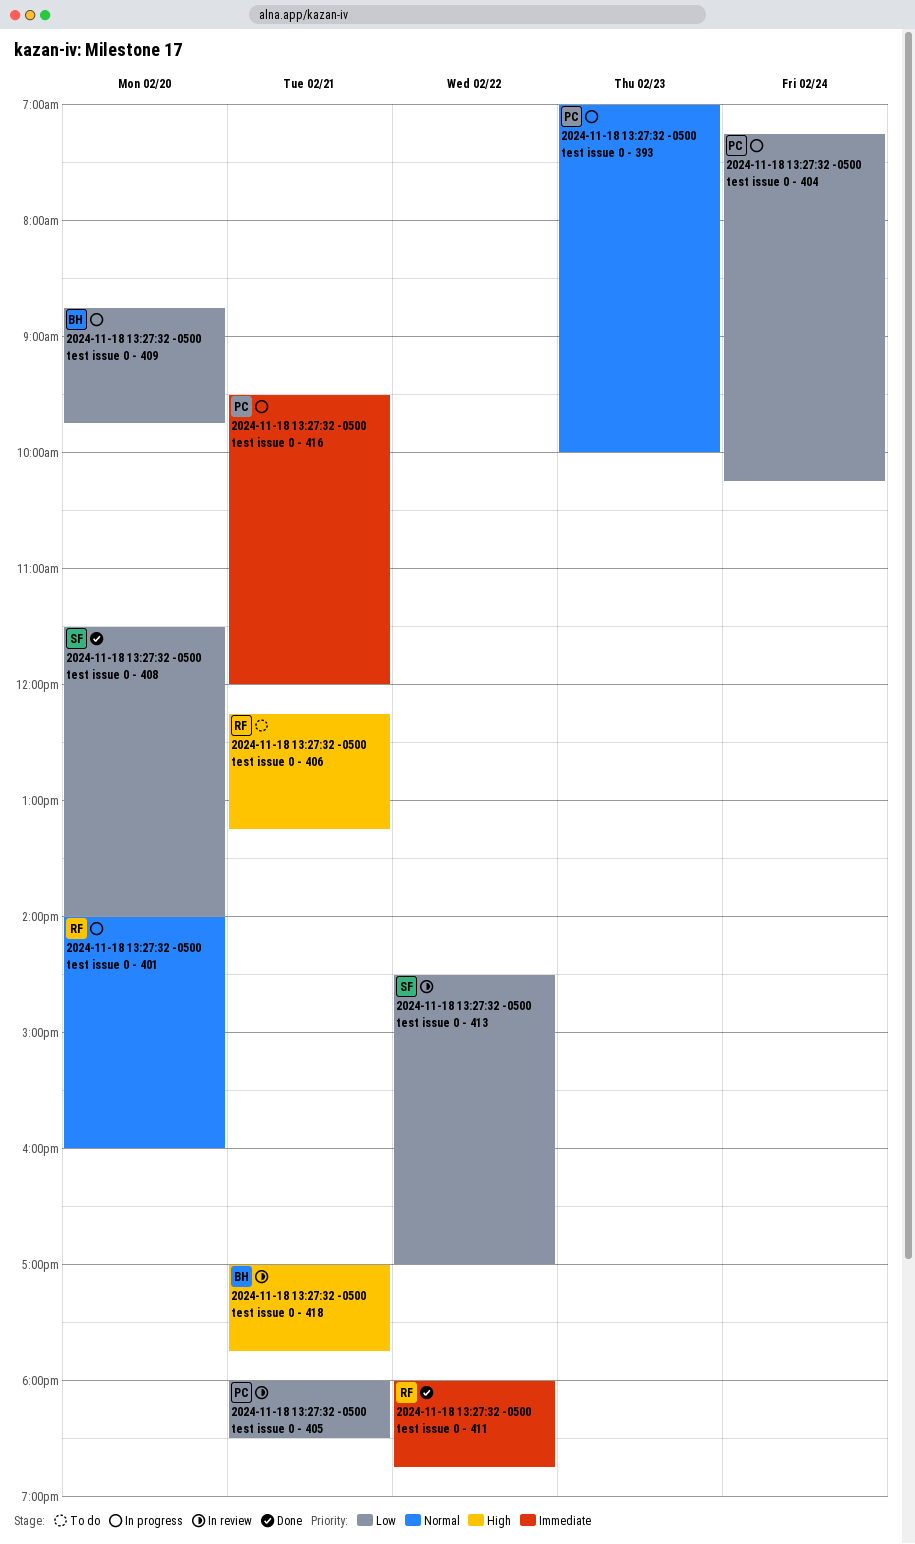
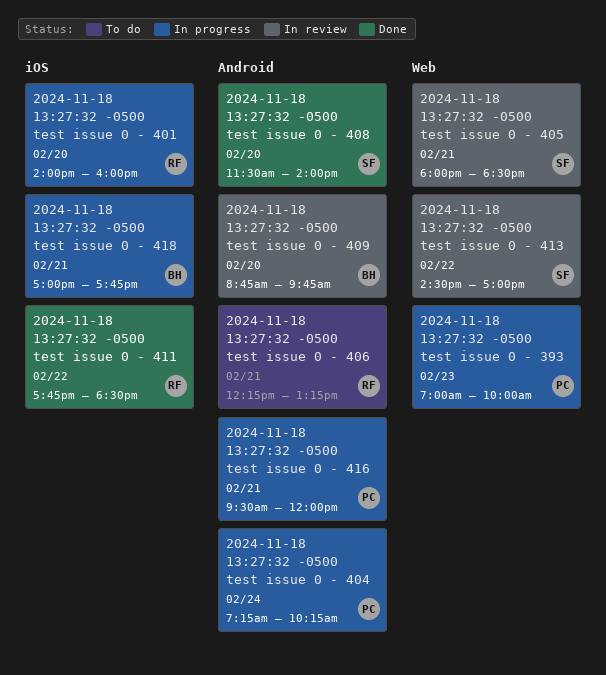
2024-11-18 13:27:32 -0500 test issue 0 - 405, owner: PC -> SF
2024-11-18 13:27:32 -0500 test issue 0 - 409, status: In progress -> In review
2024-11-18 13:27:32 -0500 test issue 0 - 411, begins: 18:00 -> 17:45
2024-11-18 13:27:32 -0500 test issue 0 - 411, ends: 18:45 -> 18:30
2024-11-18 13:27:32 -0500 test issue 0 - 418, status: In review -> In progress

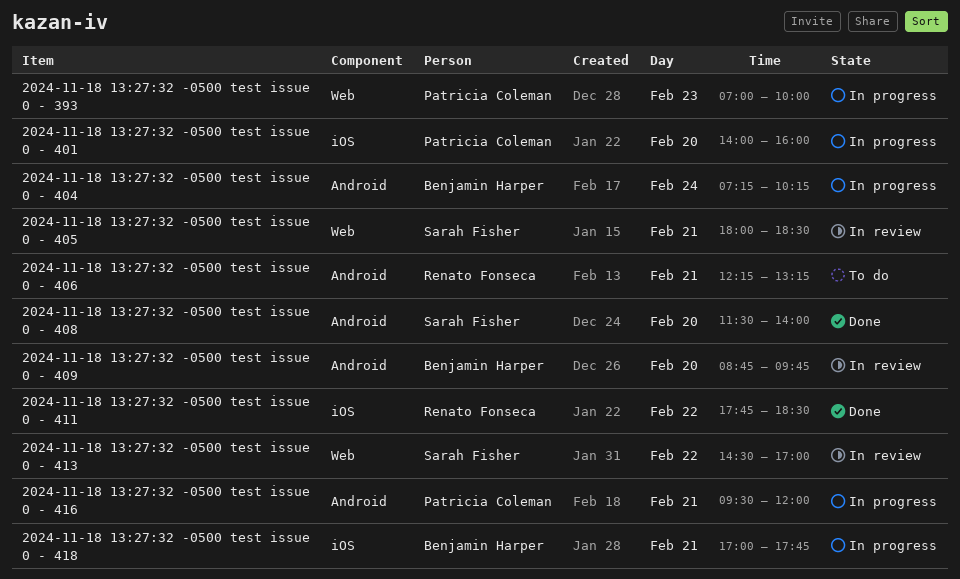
2024-11-18 13:27:32 -0500 test issue 0 - 401, owner: Renato Fonseca -> Patricia Coleman
2024-11-18 13:27:32 -0500 test issue 0 - 404, owner: Patricia Coleman -> Benjamin Harper

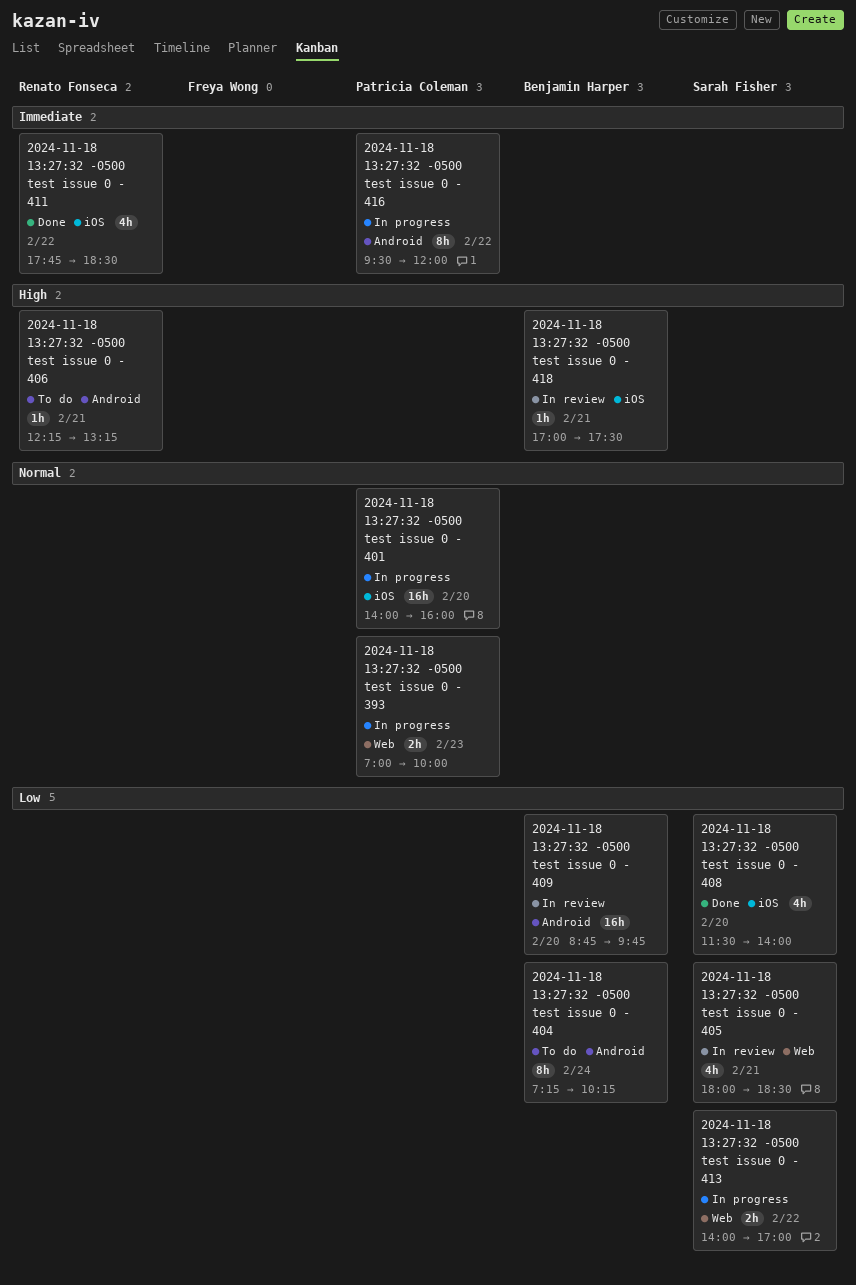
2024-11-18 13:27:32 -0500 test issue 0 - 404, status: In progress -> To do
2024-11-18 13:27:32 -0500 test issue 0 - 408, label: Android -> iOS
2024-11-18 13:27:32 -0500 test issue 0 - 413, status: In review -> In progress
2024-11-18 13:27:32 -0500 test issue 0 - 413, begins: 14:30 -> 14:00
2024-11-18 13:27:32 -0500 test issue 0 - 416, day: Feb 21 -> Feb 22
2024-11-18 13:27:32 -0500 test issue 0 - 418, status: In progress -> In review
2024-11-18 13:27:32 -0500 test issue 0 - 418, ends: 17:45 -> 17:30

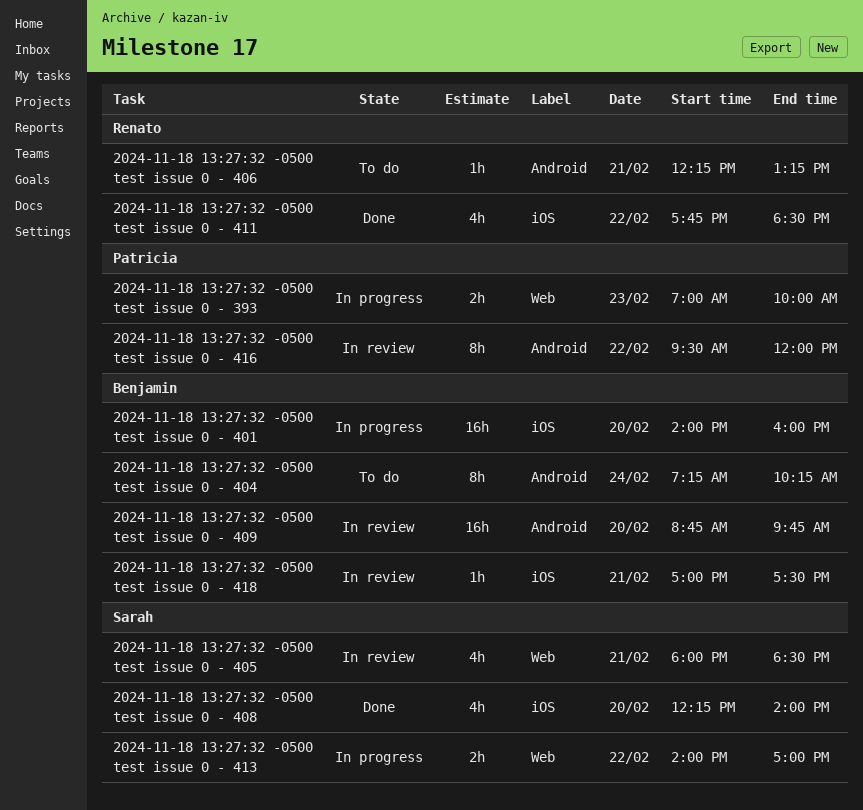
2024-11-18 13:27:32 -0500 test issue 0 - 401, owner: Patricia Coleman -> Benjamin Harper
2024-11-18 13:27:32 -0500 test issue 0 - 408, begins: 11:30 -> 12:15
2024-11-18 13:27:32 -0500 test issue 0 - 416, status: In progress -> In review

